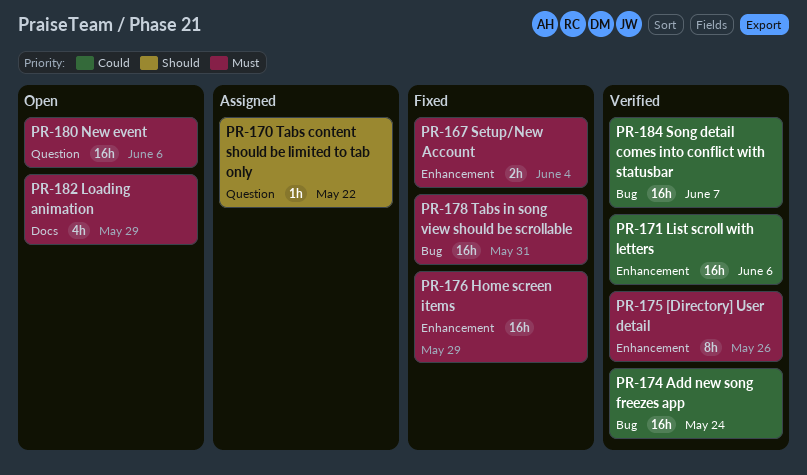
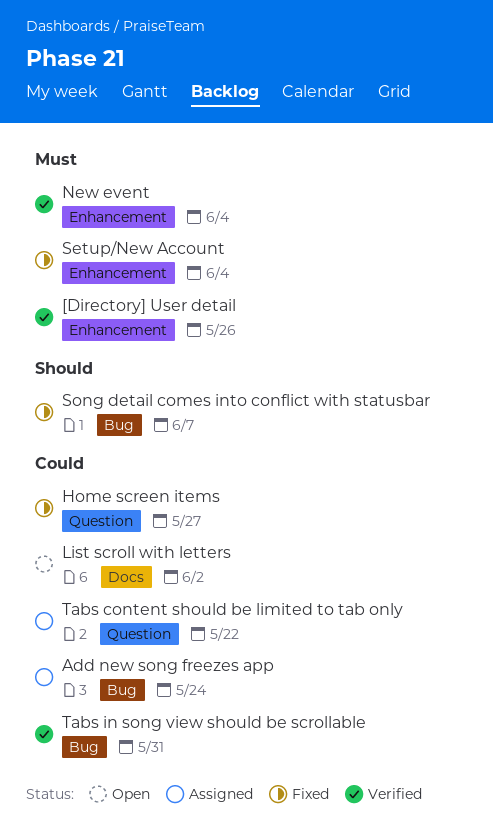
Add new song freezes app, status: Verified -> Assigned
Home screen items, priority: Must -> Could
Home screen items, label: Enhancement -> Question
Home screen items, due: May 29 -> May 27
List scroll with letters, status: Verified -> Open
List scroll with letters, label: Enhancement -> Docs
List scroll with letters, due: Jun 6 -> Jun 2
Loading animation: present -> none
New event, status: Open -> Verified
New event, label: Question -> Enhancement
New event, due: Jun 6 -> Jun 4
Song detail comes into conflict with statusbar, status: Verified -> Fixed
Song detail comes into conflict with statusbar, priority: Could -> Should
Tabs content should be limited to tab only, priority: Should -> Could
Tabs in song view should be scrollable, status: Fixed -> Verified
Tabs in song view should be scrollable, priority: Must -> Could

